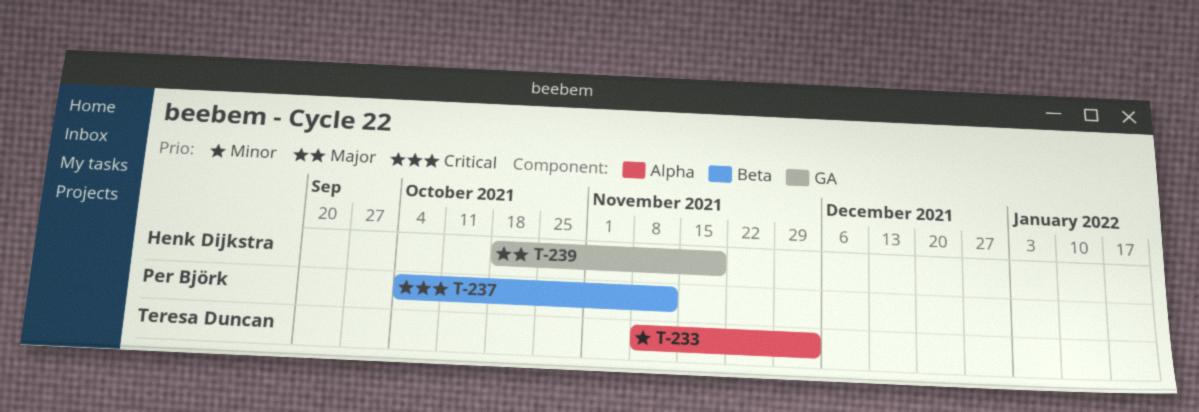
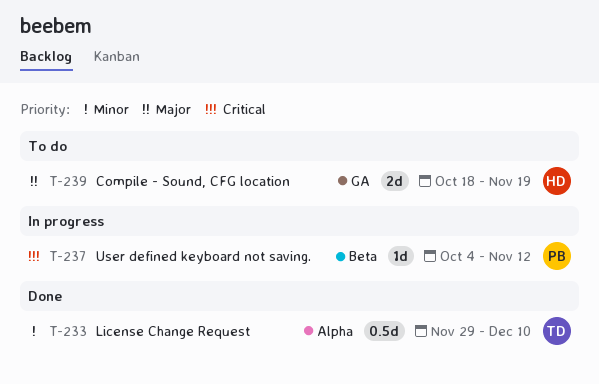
T-233, start: Nov 8 -> Nov 29
T-233, due: Dec 3 -> Dec 10

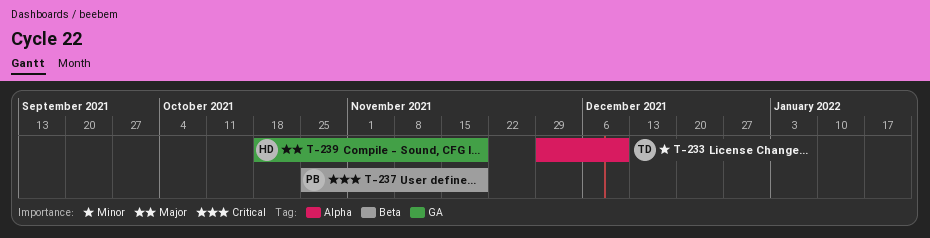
T-237, start: Oct 4 -> Oct 25
T-237, due: Nov 12 -> Nov 19

